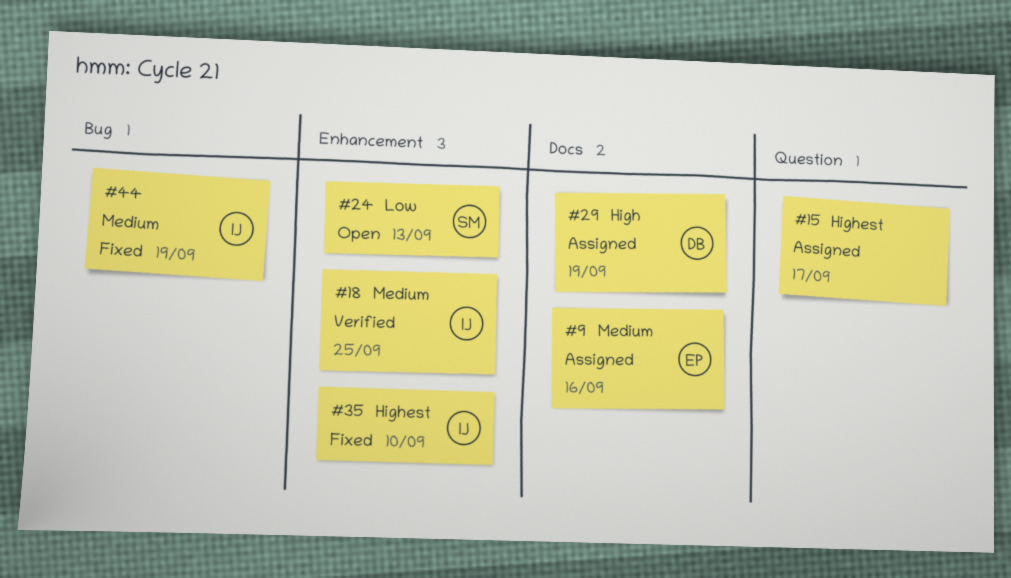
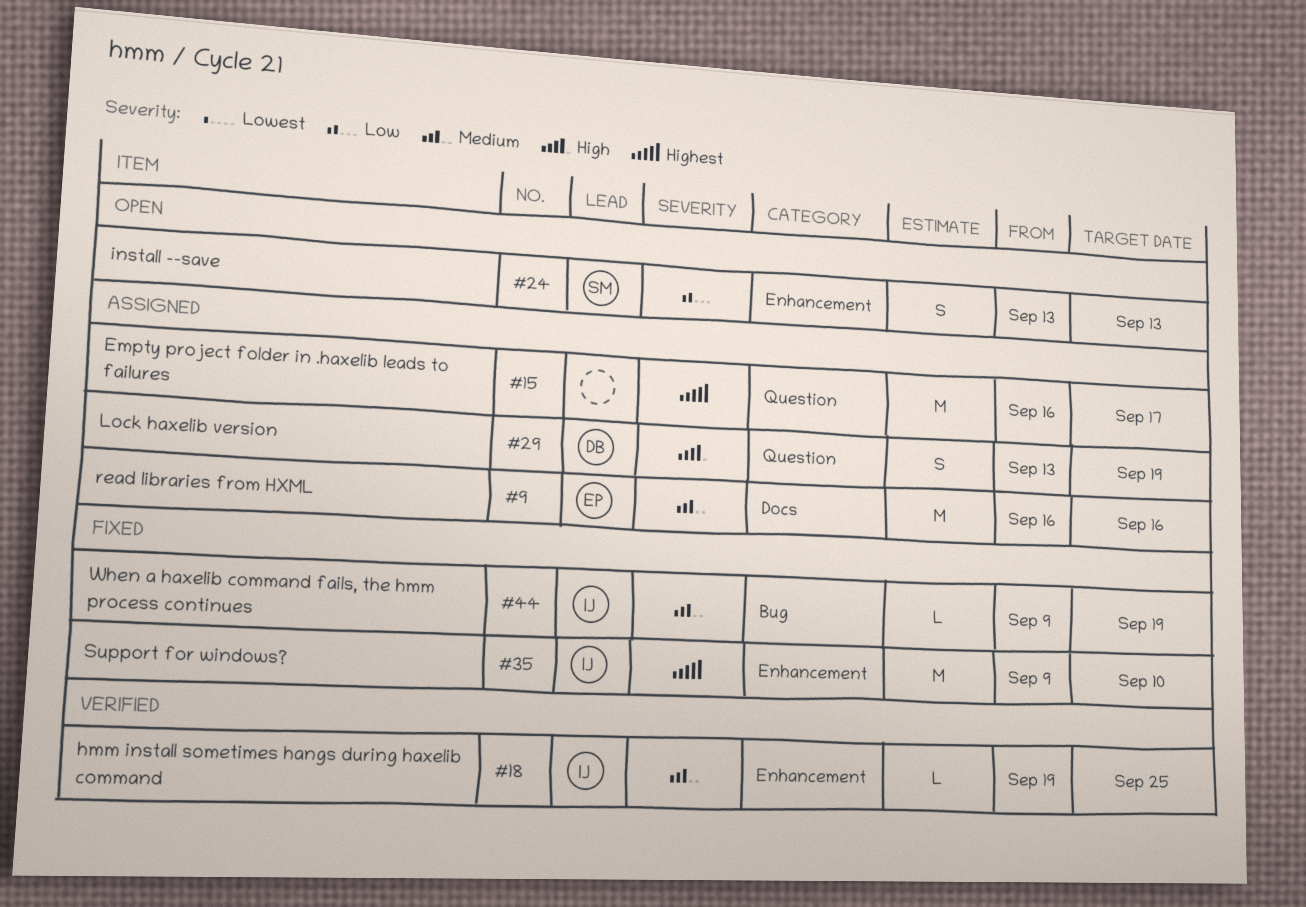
#29, label: Docs -> Question

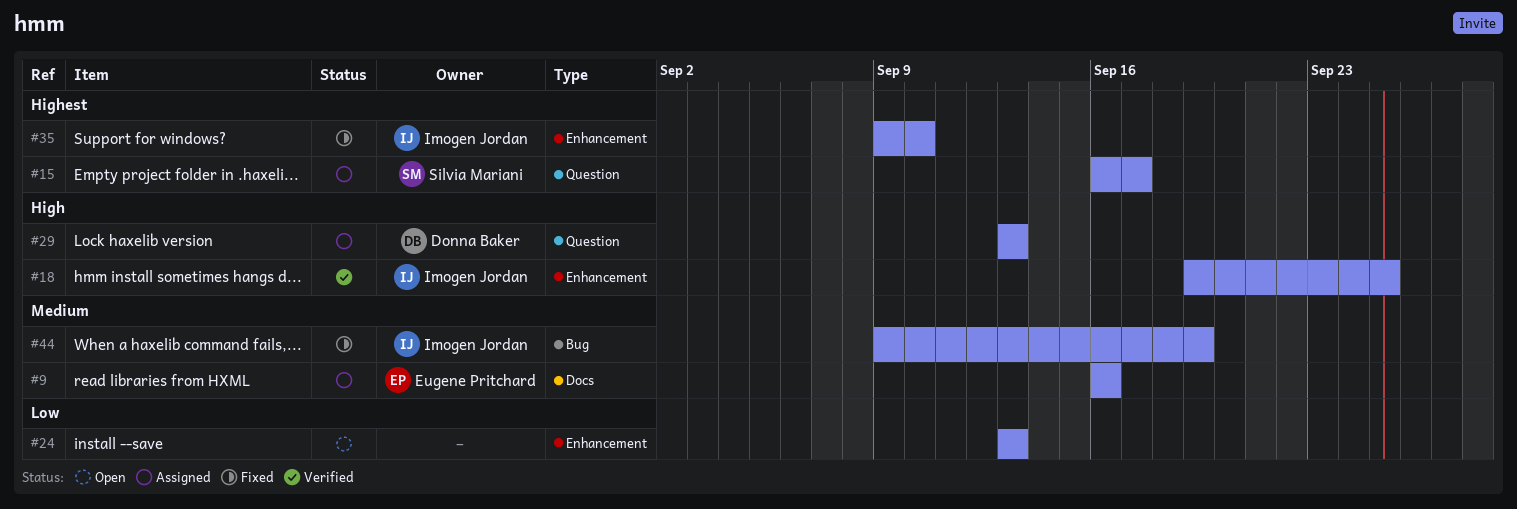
#15, owner: none -> Silvia Mariani
#18, priority: Medium -> High
#24, owner: Silvia Mariani -> none
#29, due: Sep 19 -> Sep 13

